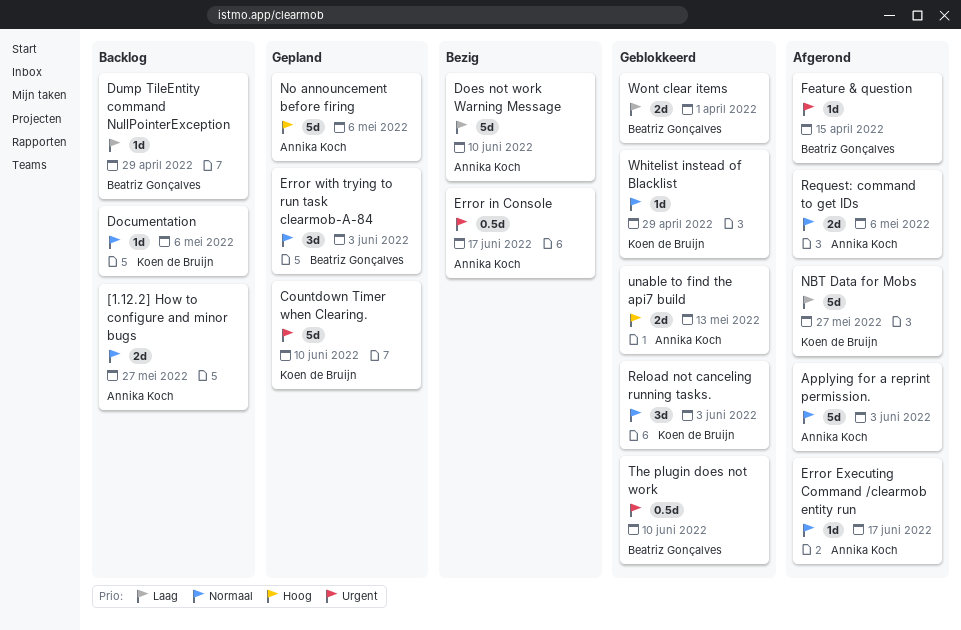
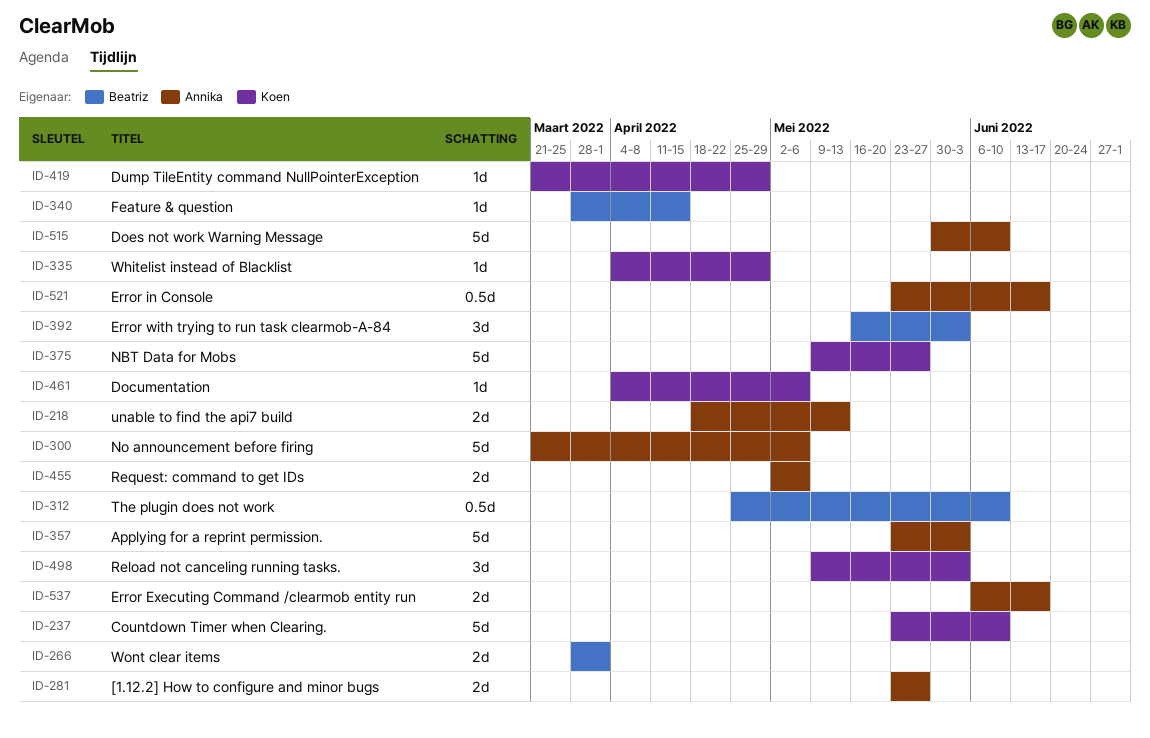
Dump TileEntity command NullPointerException, owner: Beatriz Gonçalves -> Koen de Bruijn
Error Executing Command /clearmob entity run, estimate: 1d -> 2d

